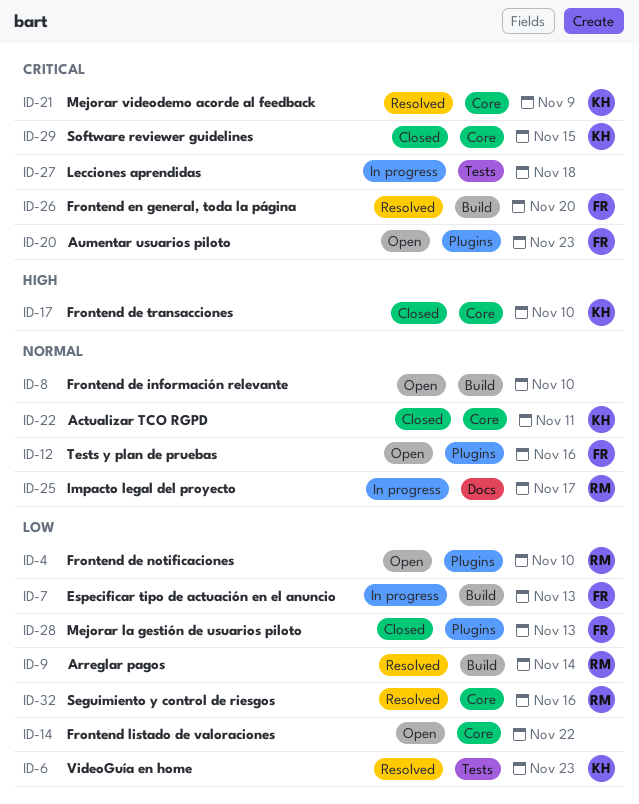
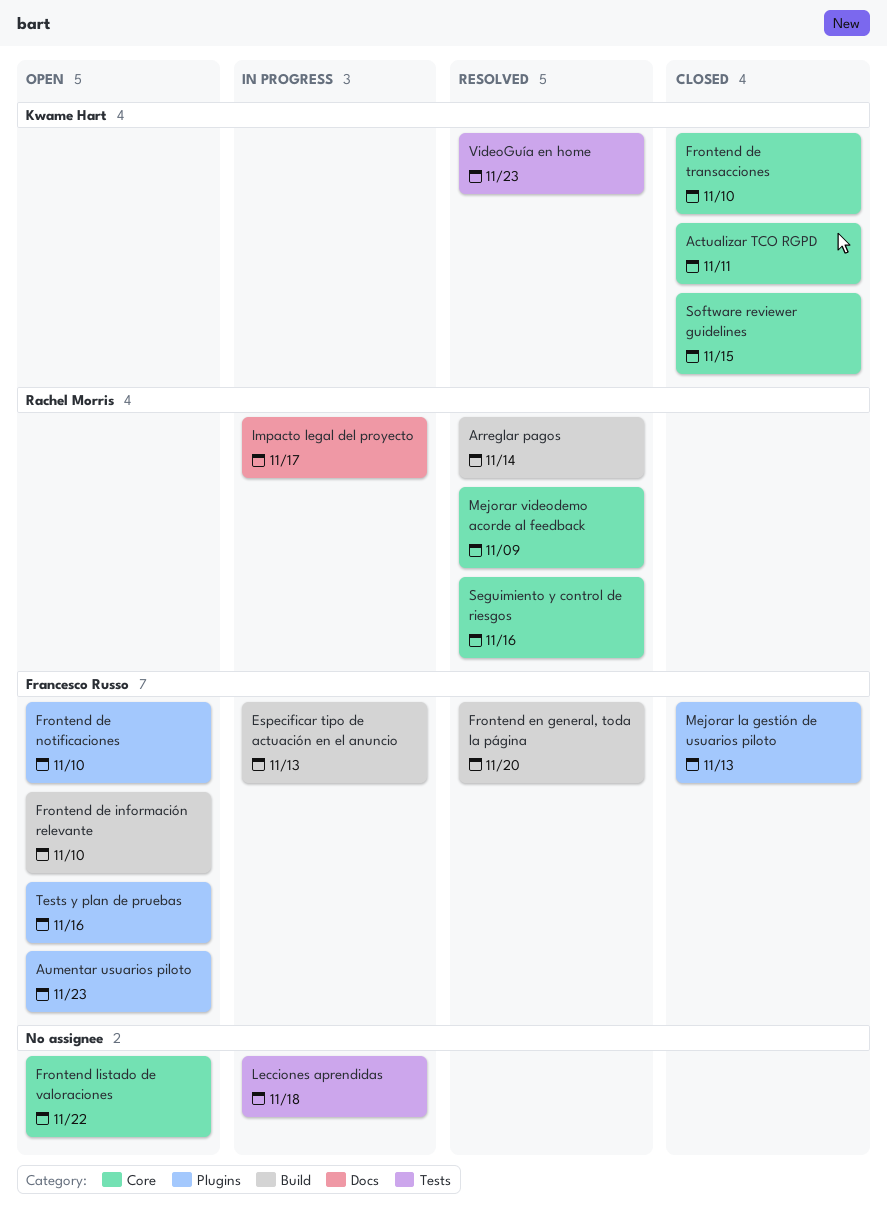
Frontend de información relevante, owner: none -> Francesco Russo
Frontend de notificaciones, owner: Rachel Morris -> Francesco Russo
Mejorar videodemo acorde al feedback, owner: Kwame Hart -> Rachel Morris

